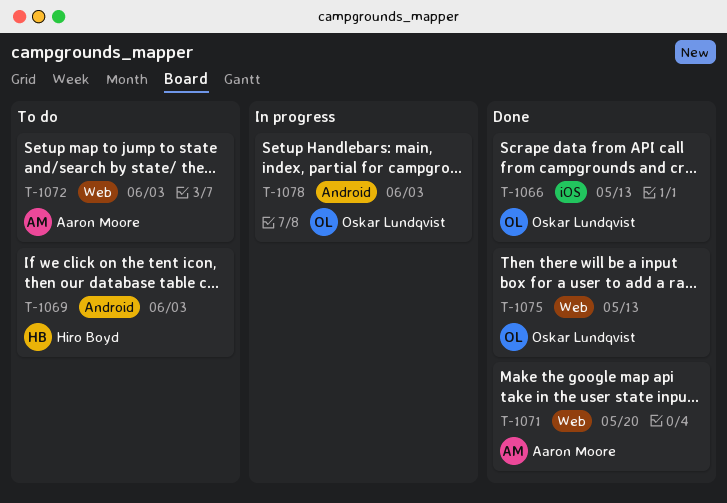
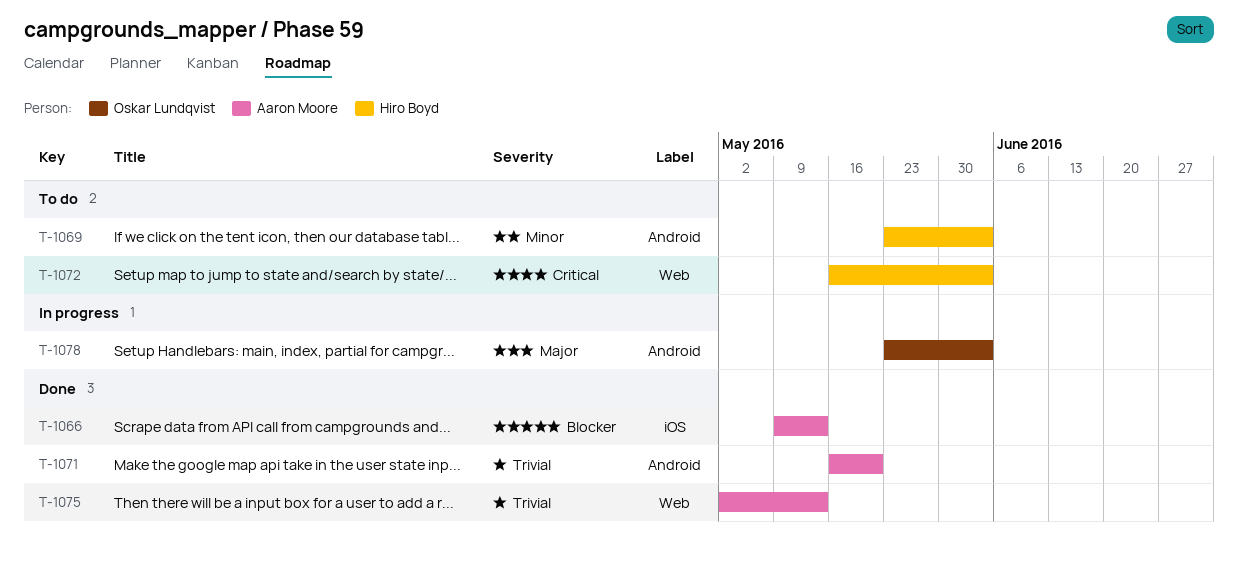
T-1066, owner: Oskar Lundqvist -> Aaron Moore
T-1071, label: Web -> Android
T-1072, owner: Aaron Moore -> Hiro Boyd
T-1075, owner: Oskar Lundqvist -> Aaron Moore

